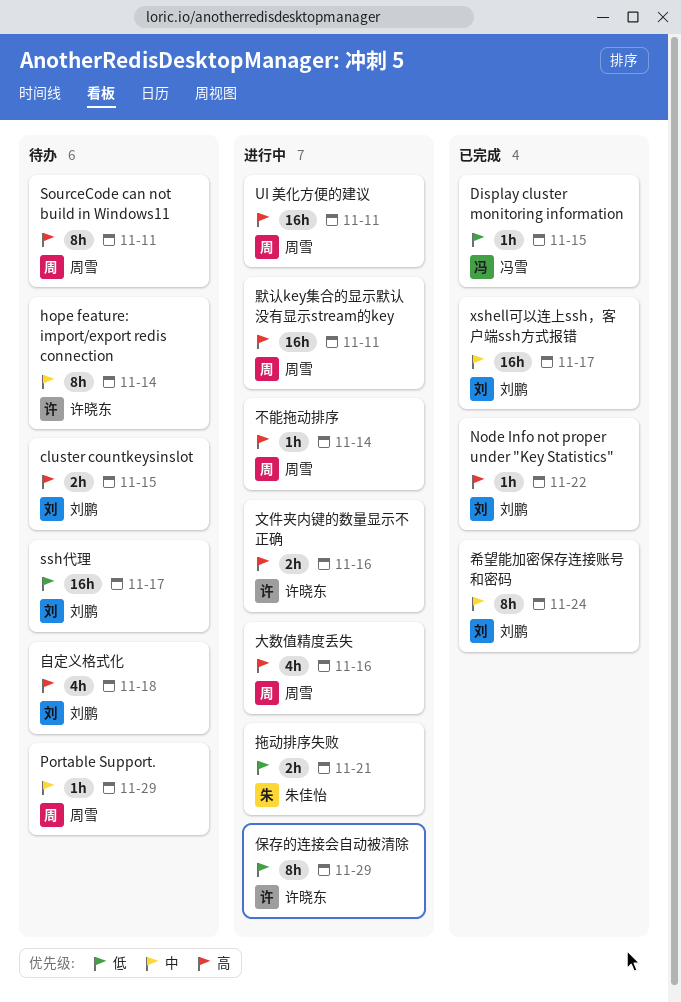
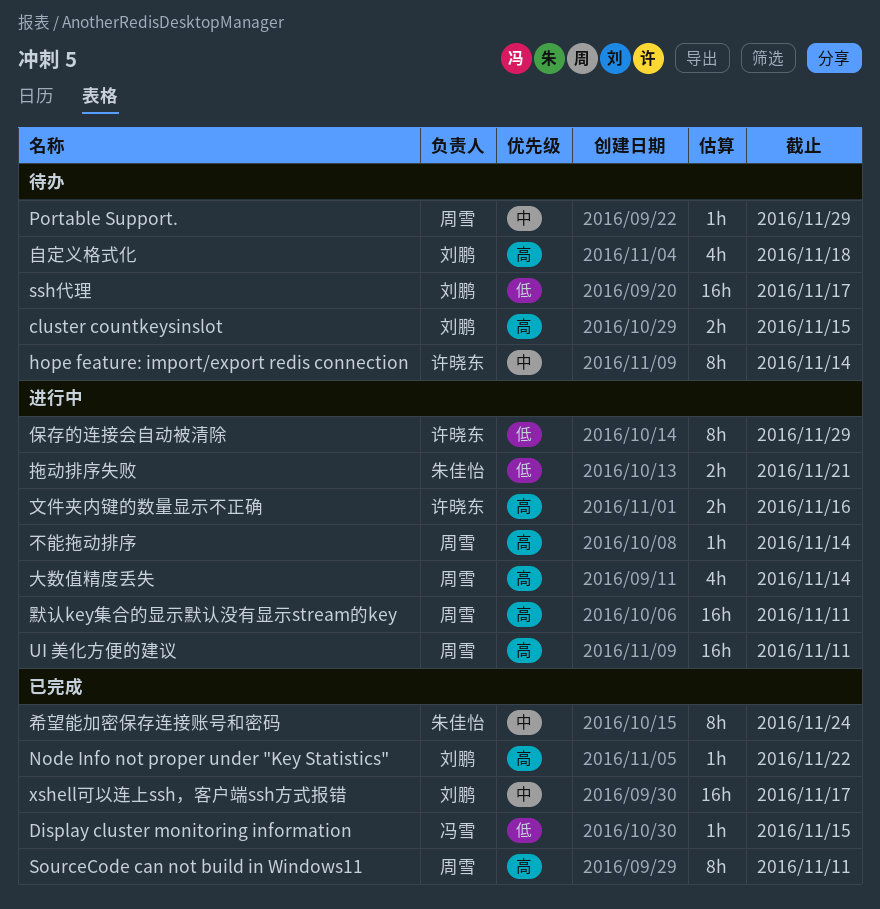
SourceCode can not build in Windows11, status: 待办 -> 已完成
大数值精度丢失, due: Nov 16 -> Nov 14
希望能加密保存连接账号和密码, owner: 刘鹏 -> 朱佳怡

